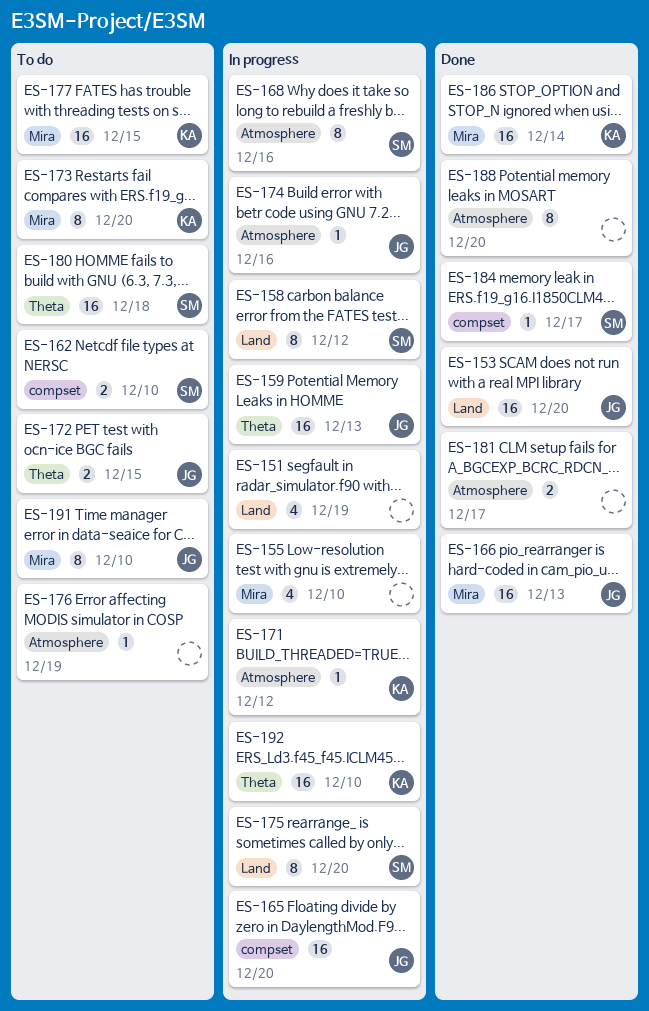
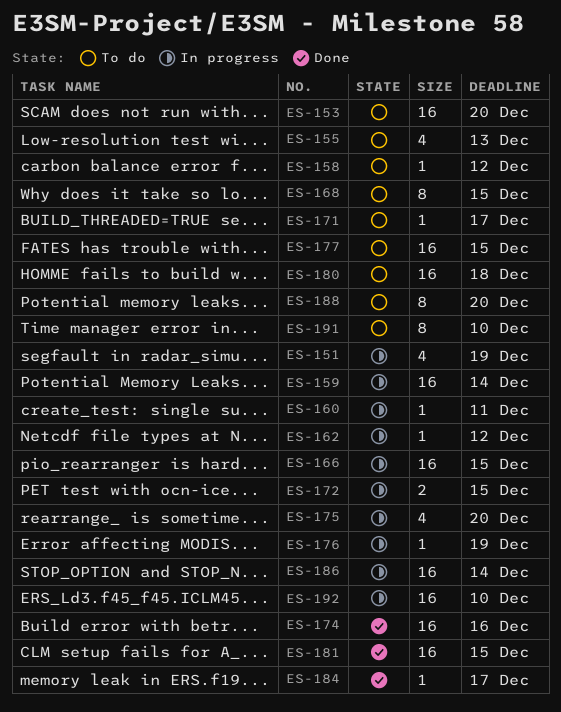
ES-153, status: Done -> To do
ES-155, status: In progress -> To do
ES-155, due: Dec 10 -> Dec 13
ES-158, status: In progress -> To do
ES-158, estimate: 8 -> 1
ES-159, due: Dec 13 -> Dec 14
ES-160: none -> present
ES-162, status: To do -> In progress
ES-162, estimate: 2 -> 1
ES-162, due: Dec 10 -> Dec 12
ES-165: present -> none
ES-166, status: Done -> In progress
ES-166, due: Dec 13 -> Dec 15
ES-168, status: In progress -> To do
ES-168, due: Dec 16 -> Dec 15
ES-171, status: In progress -> To do
ES-171, due: Dec 12 -> Dec 17
ES-172, status: To do -> In progress
ES-173: present -> none
ES-174, status: In progress -> Done
ES-174, estimate: 1 -> 16
ES-175, estimate: 8 -> 4
ES-176, status: To do -> In progress
ES-181, estimate: 2 -> 16
ES-181, due: Dec 17 -> Dec 15
ES-186, status: Done -> In progress
ES-188, status: Done -> To do

